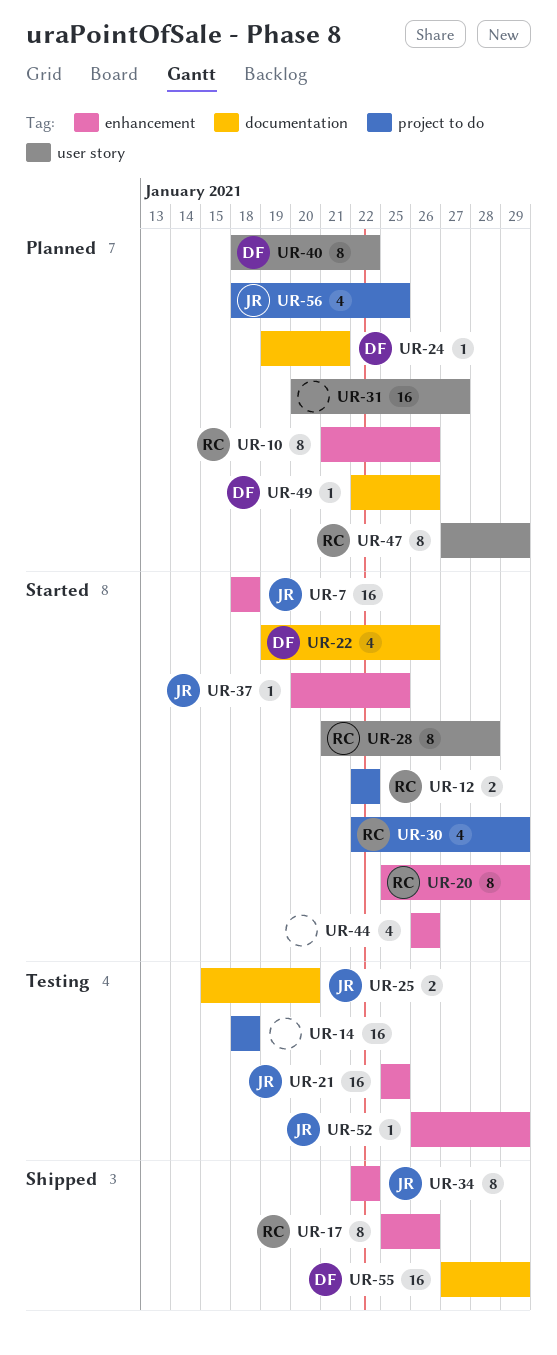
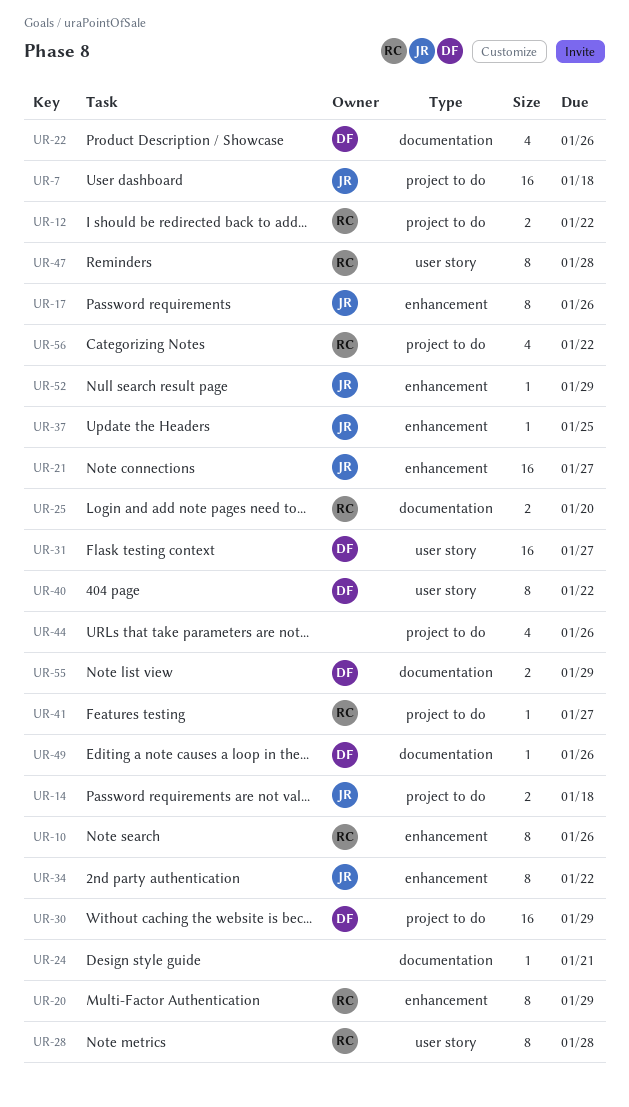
UR-7, label: enhancement -> project to do
UR-14, owner: none -> JR
UR-14, estimate: 16 -> 2
UR-17, owner: RC -> JR
UR-21, due: Jan 25 -> Jan 27
UR-24, owner: DF -> none
UR-25, owner: JR -> RC
UR-30, owner: RC -> DF
UR-30, estimate: 4 -> 16
UR-31, owner: none -> DF
UR-41: none -> present
UR-44, label: enhancement -> project to do
UR-47, due: Jan 29 -> Jan 28
UR-55, estimate: 16 -> 2
UR-56, owner: JR -> RC
UR-56, due: Jan 25 -> Jan 22

